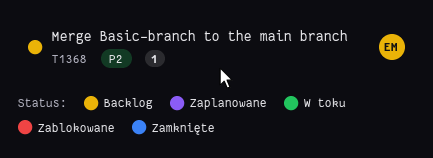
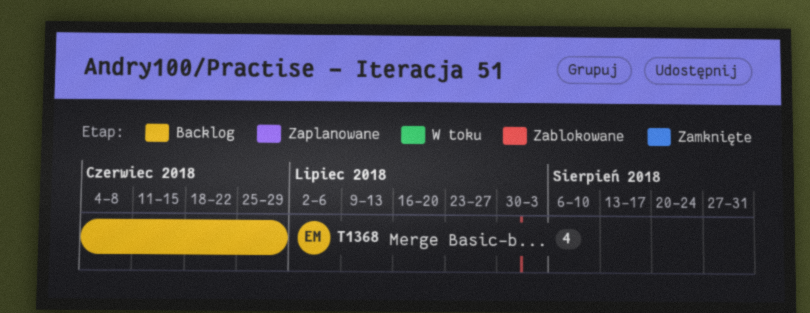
T1368, estimate: 1 -> 4

